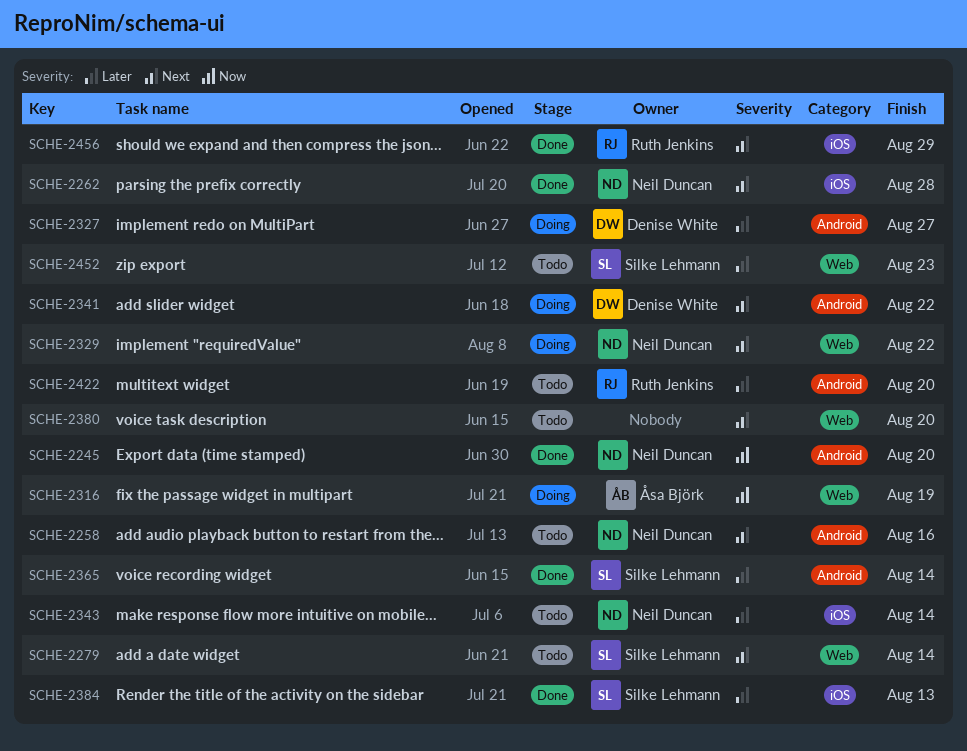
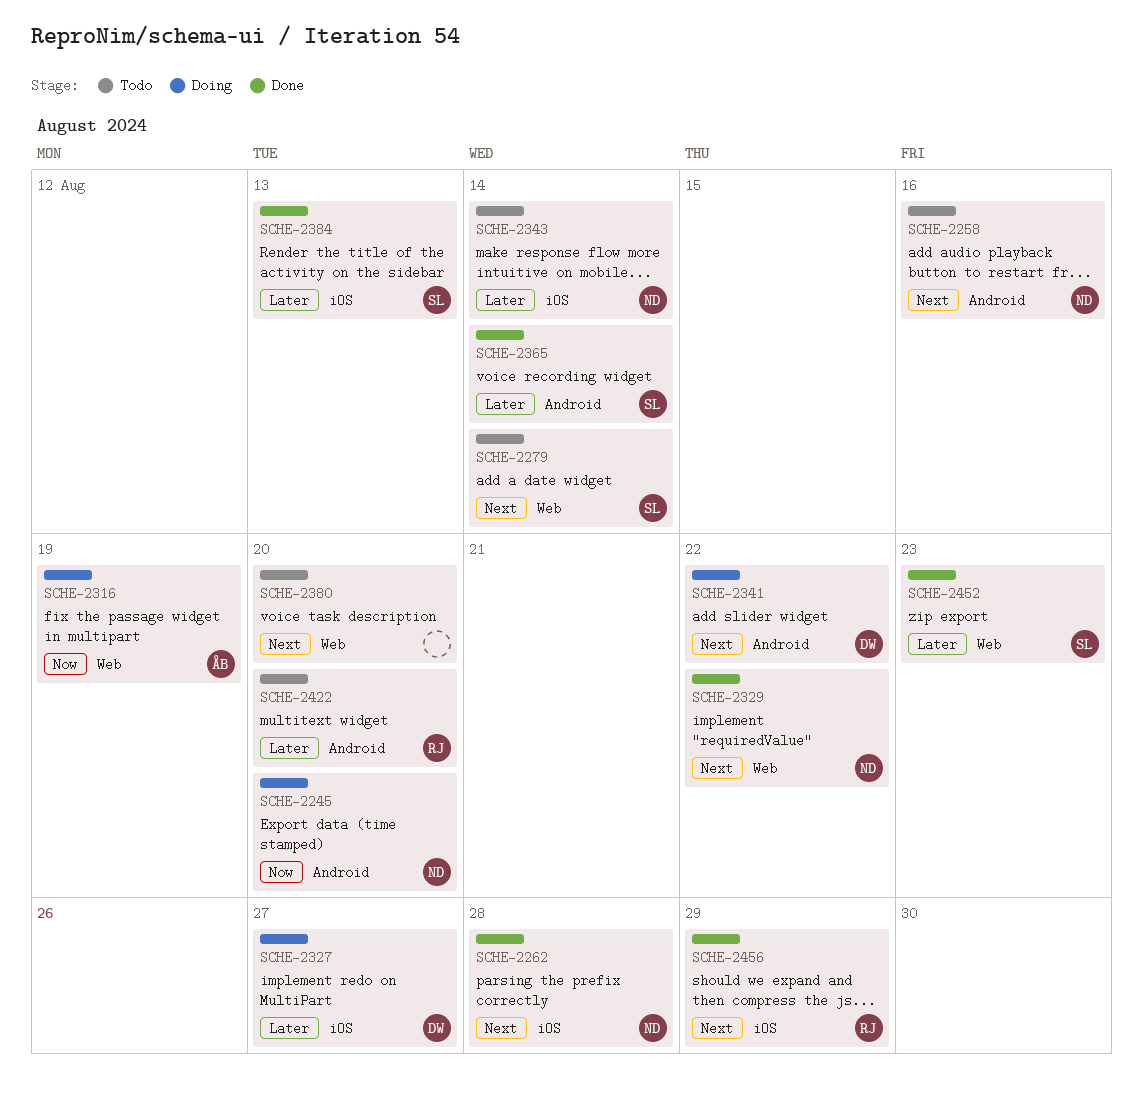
SCHE-2245, status: Done -> Doing
SCHE-2327, label: Android -> iOS
SCHE-2329, status: Doing -> Done
SCHE-2452, status: Todo -> Done

